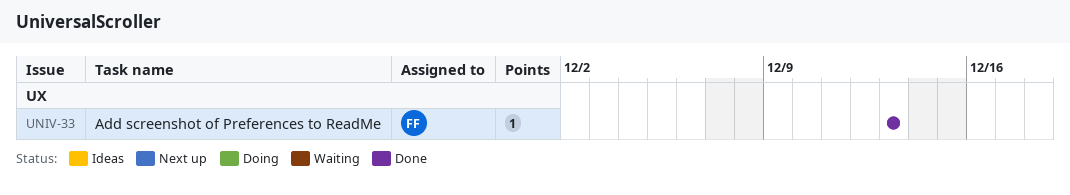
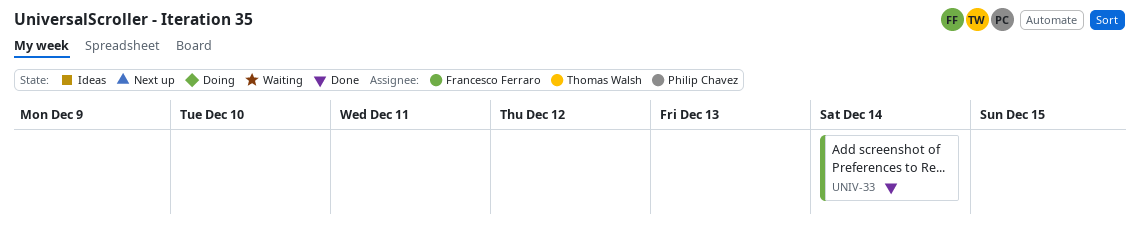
UNIV-33, due: Dec 13 -> Dec 14

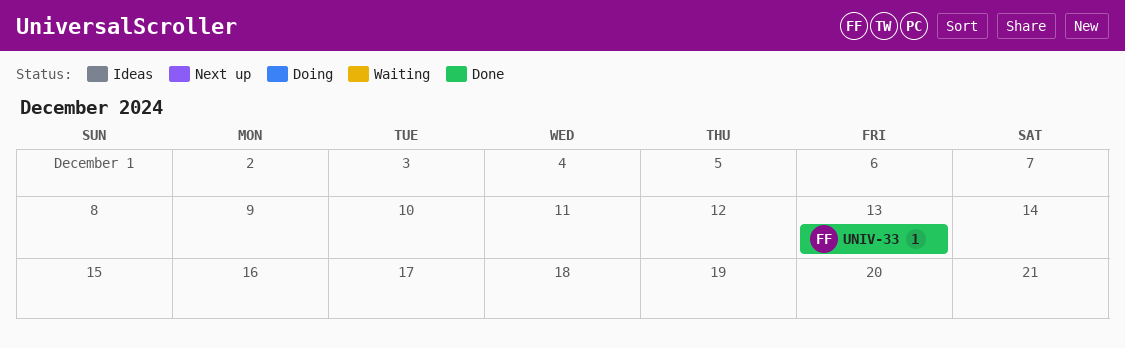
UNIV-33, due: Dec 14 -> Dec 13

